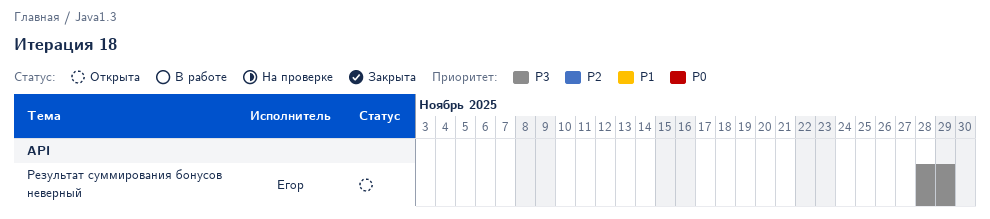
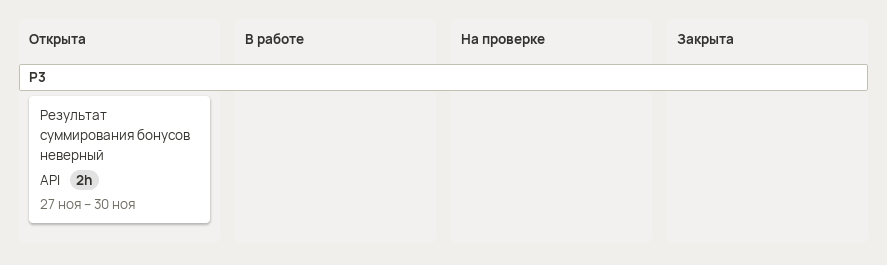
Результат суммирования бонусов неверный, start: Nov 28 -> Nov 27
Результат суммирования бонусов неверный, due: Nov 29 -> Nov 30

